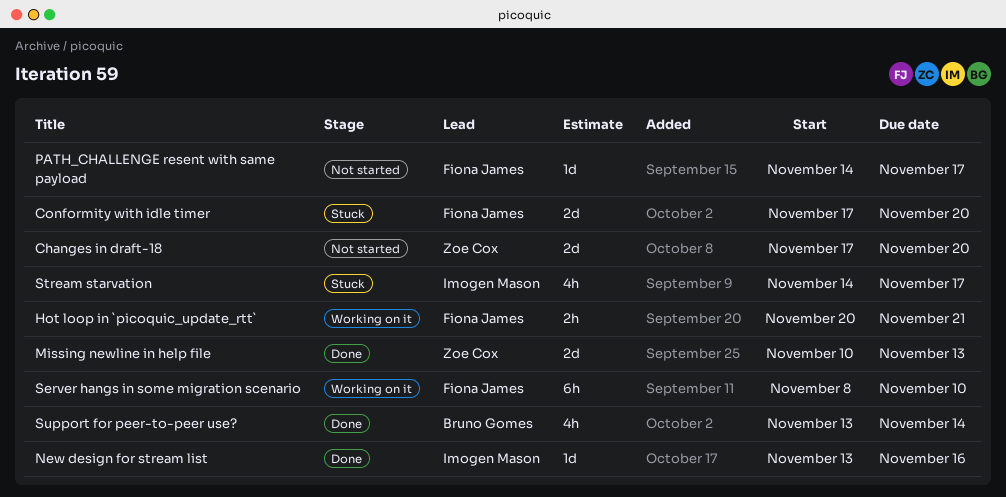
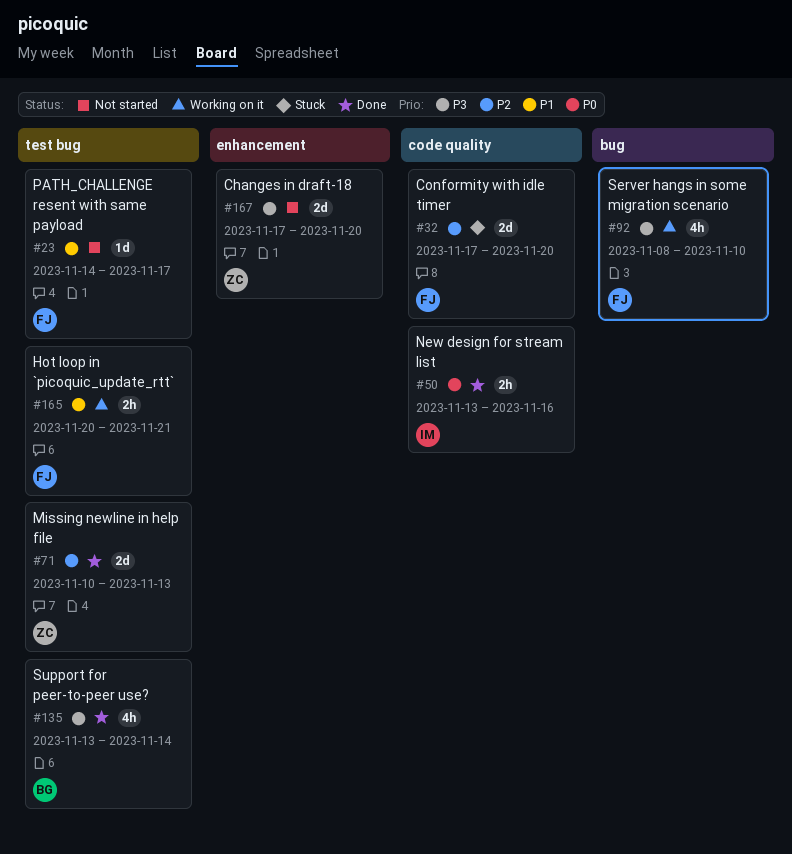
New design for stream list, estimate: 1d -> 2h
Server hangs in some migration scenario, estimate: 6h -> 4h
Stream starvation: present -> none

